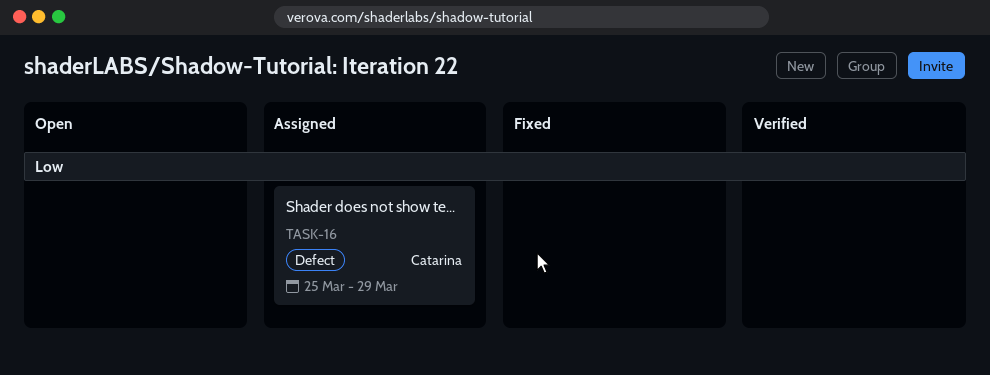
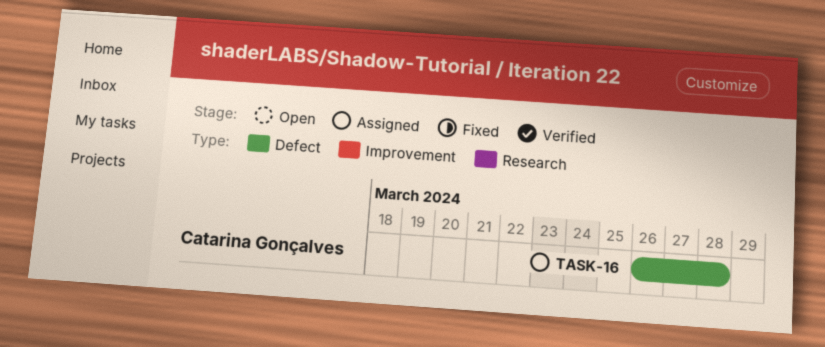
TASK-16, start: Mar 25 -> Mar 26
TASK-16, due: Mar 29 -> Mar 28

